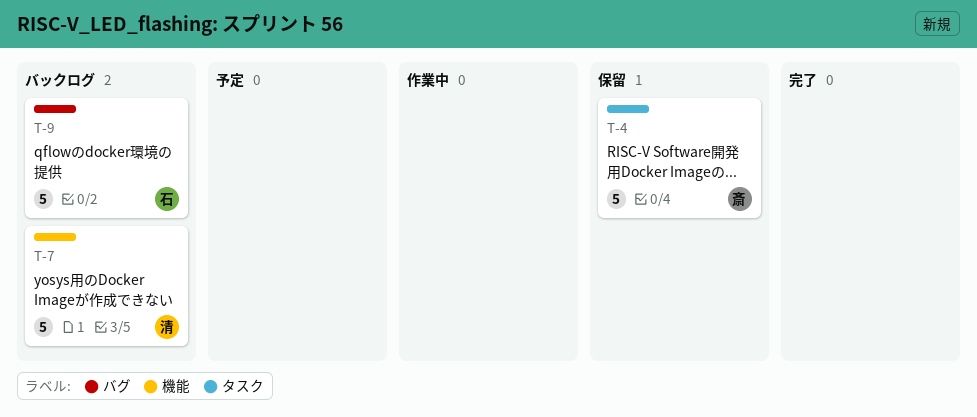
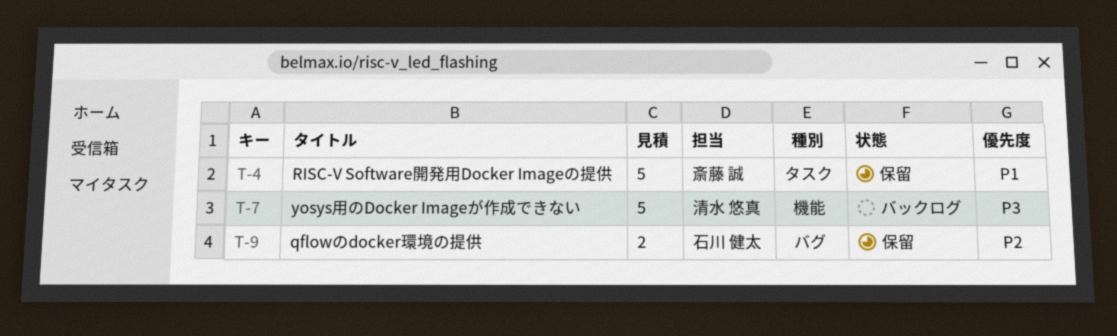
T-9, status: バックログ -> 保留
T-9, estimate: 5 -> 2

